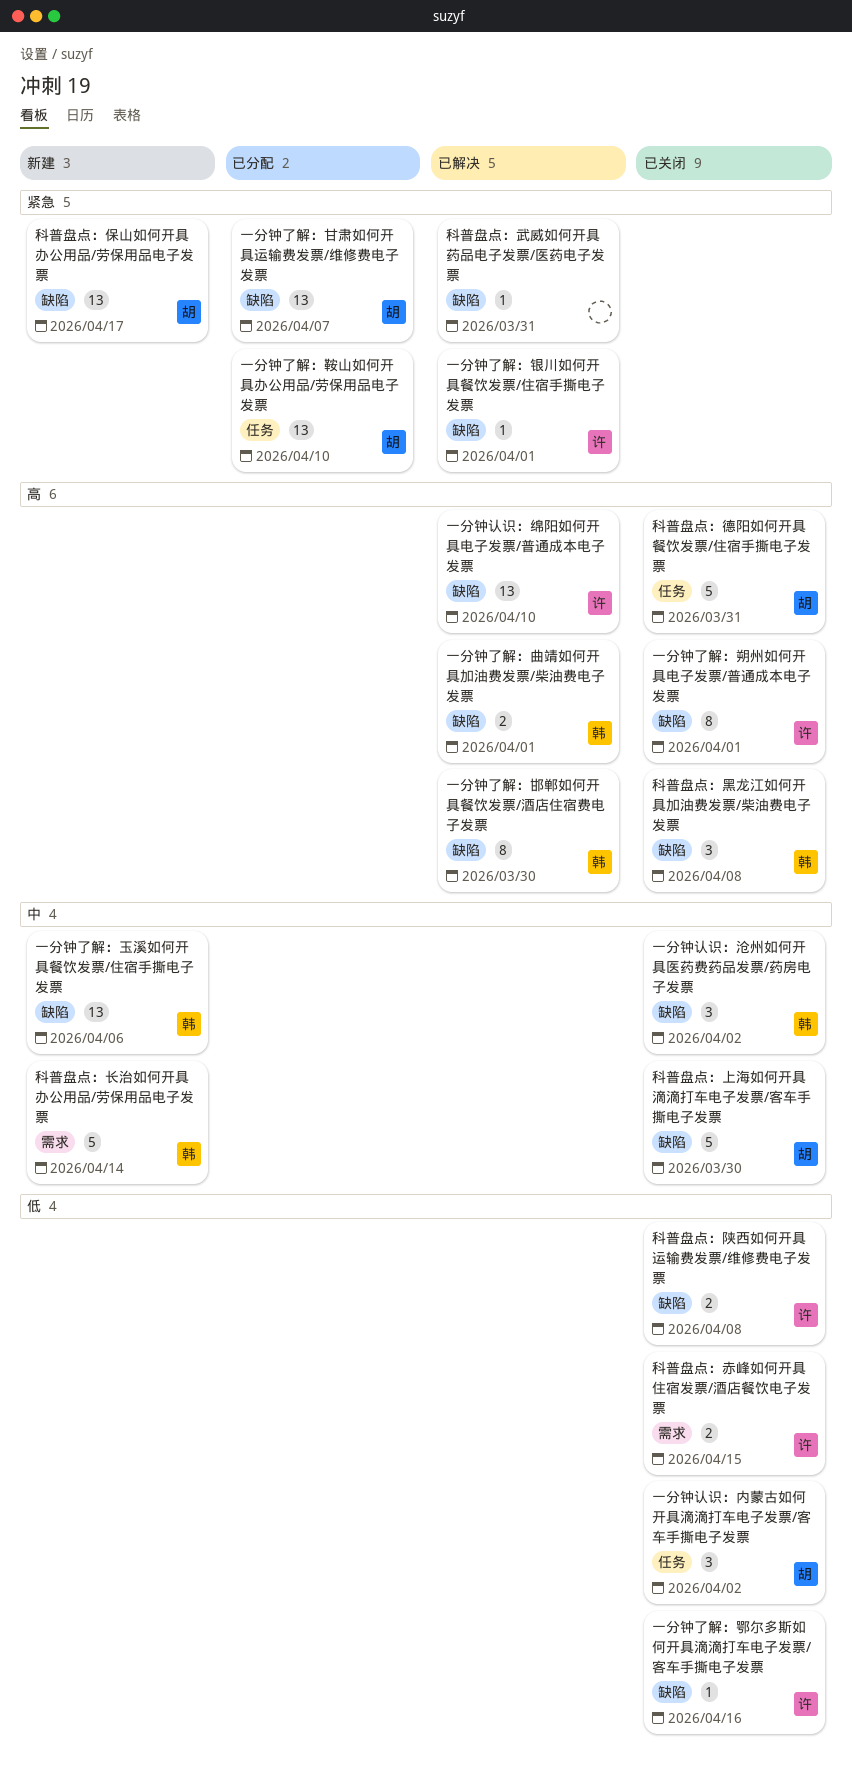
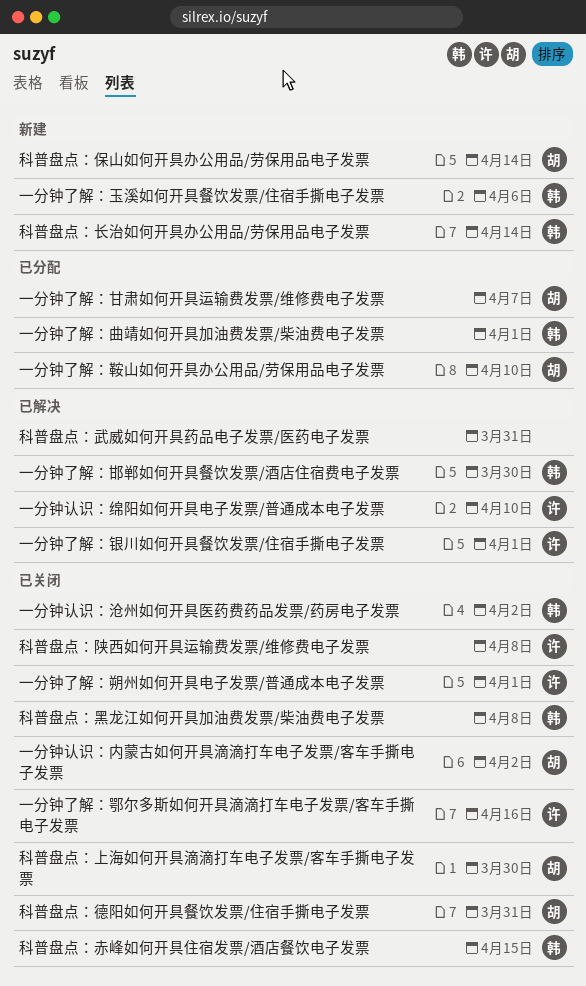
一分钟了解：曲靖如何开具加油费发票/柴油费电子发票, status: 已解决 -> 已分配
科普盘点：保山如何开具办公用品/劳保用品电子发票, due: Apr 17 -> Apr 14
科普盘点：赤峰如何开具住宿发票/酒店餐饮电子发票, owner: 许 -> 韩

